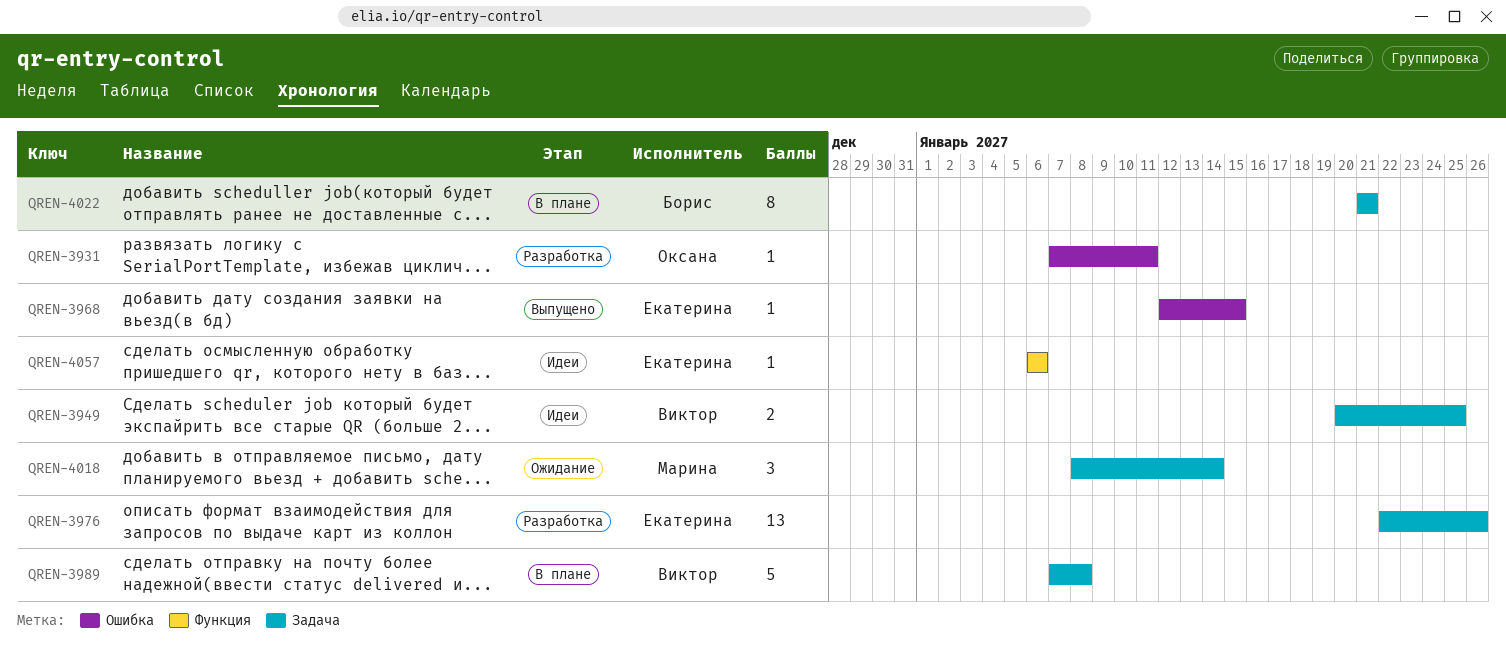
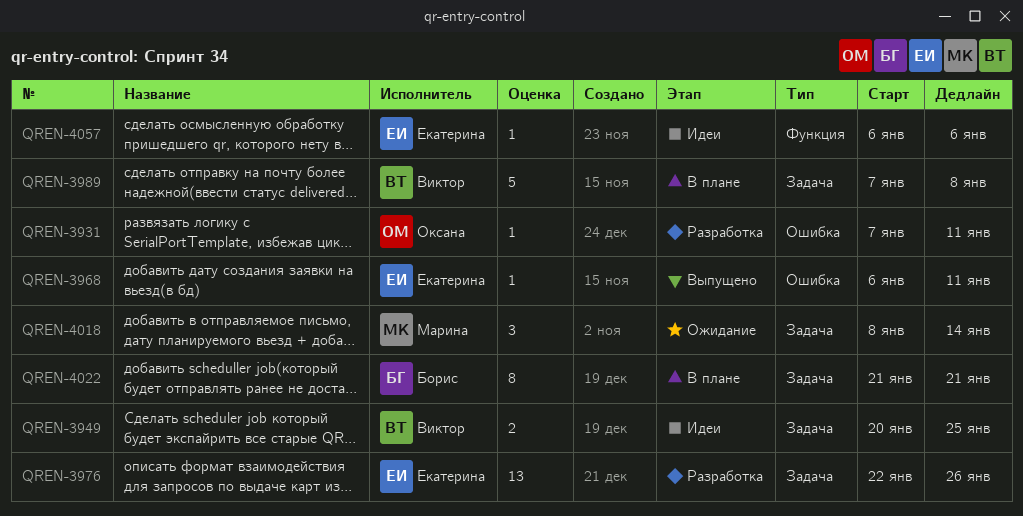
QREN-3968, start: Jan 12 -> Jan 6
QREN-3968, due: Jan 15 -> Jan 11

